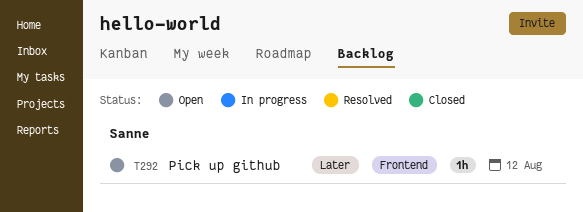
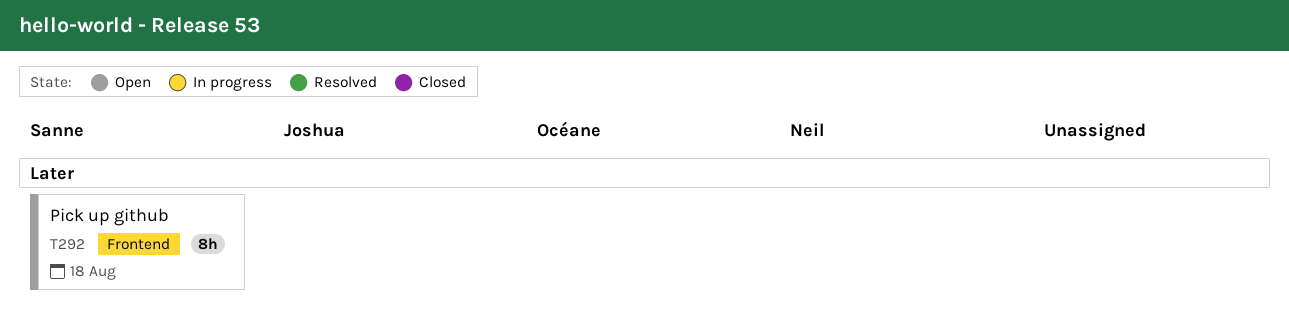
T292, estimate: 1h -> 8h
T292, due: Aug 12 -> Aug 18

